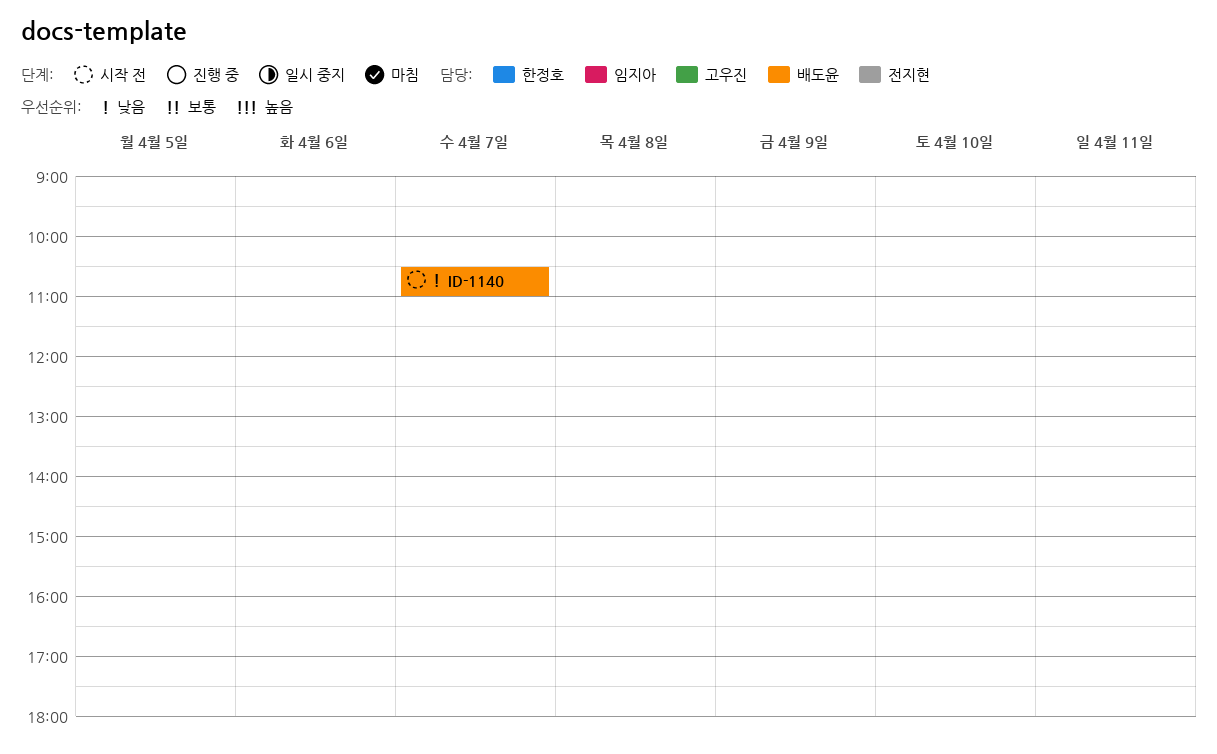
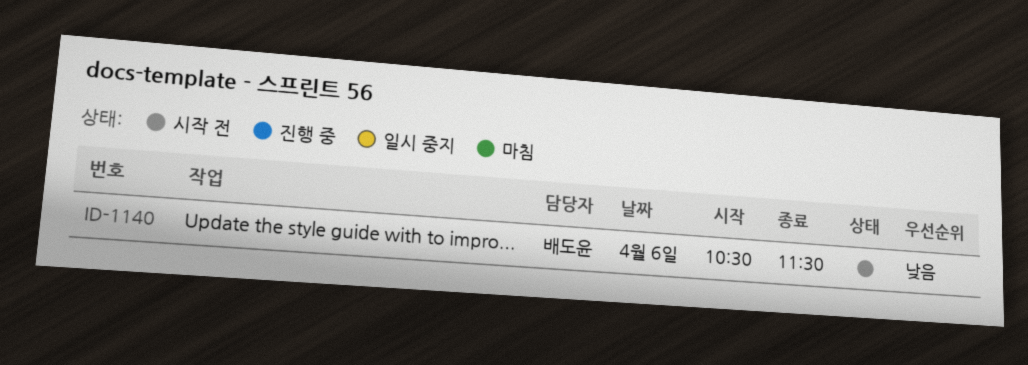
ID-1140, day: Apr 7 -> Apr 6
ID-1140, ends: 11:00 -> 11:30

